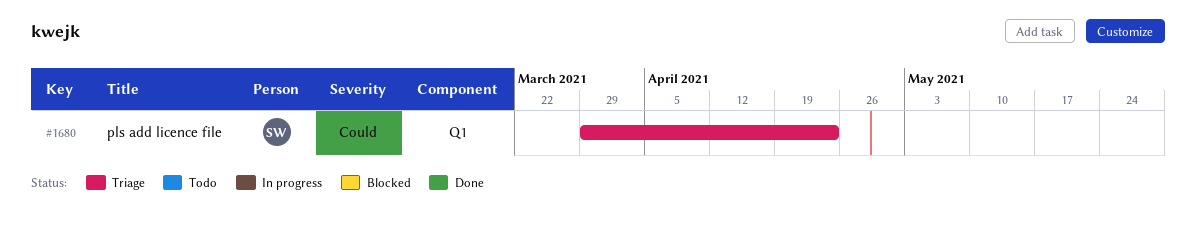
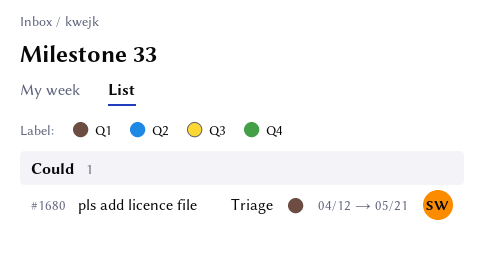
#1680, start: Mar 29 -> Apr 12
#1680, due: Apr 23 -> May 21

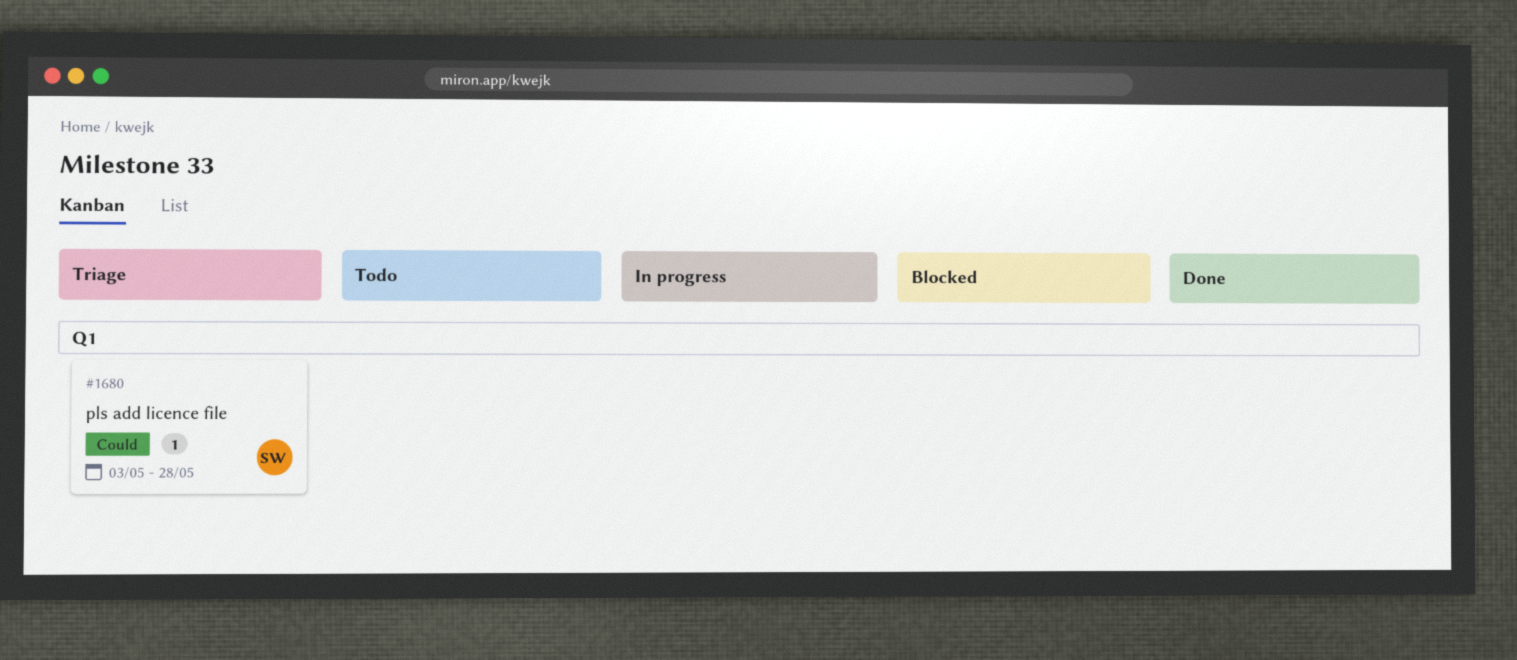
#1680, start: Apr 12 -> May 3
#1680, due: May 21 -> May 28

